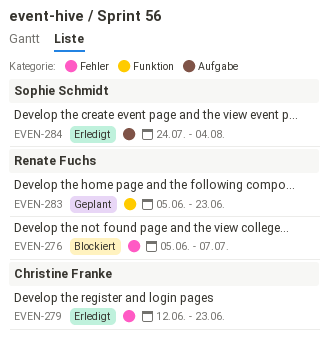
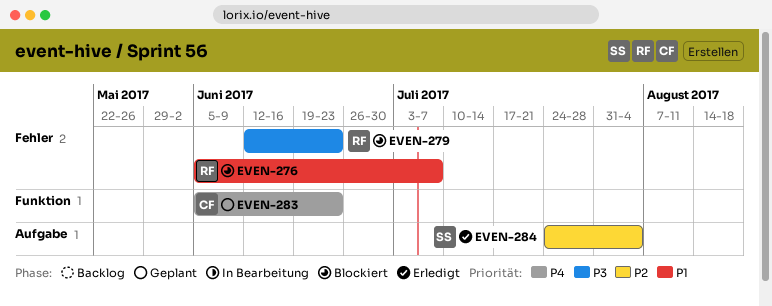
EVEN-279, status: Erledigt -> Blockiert
EVEN-279, owner: Christine Franke -> Renate Fuchs
EVEN-283, owner: Renate Fuchs -> Christine Franke

